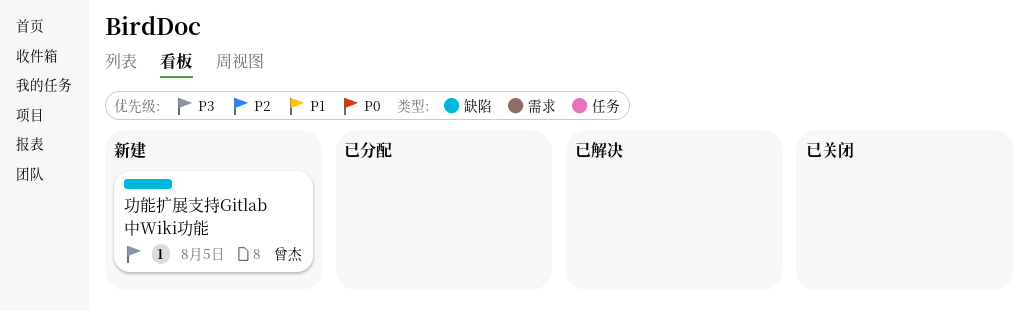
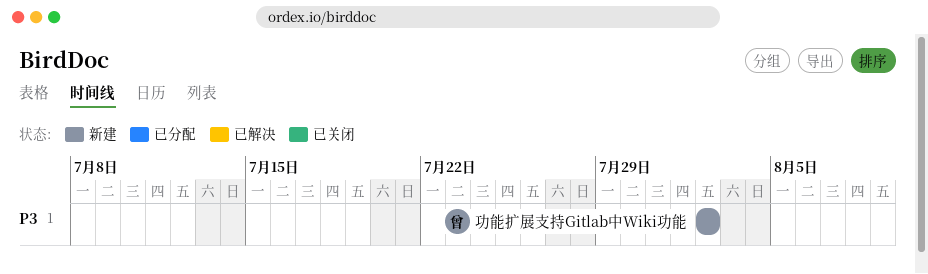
功能扩展支持Gitlab中Wiki功能, due: Aug 5 -> Aug 2

